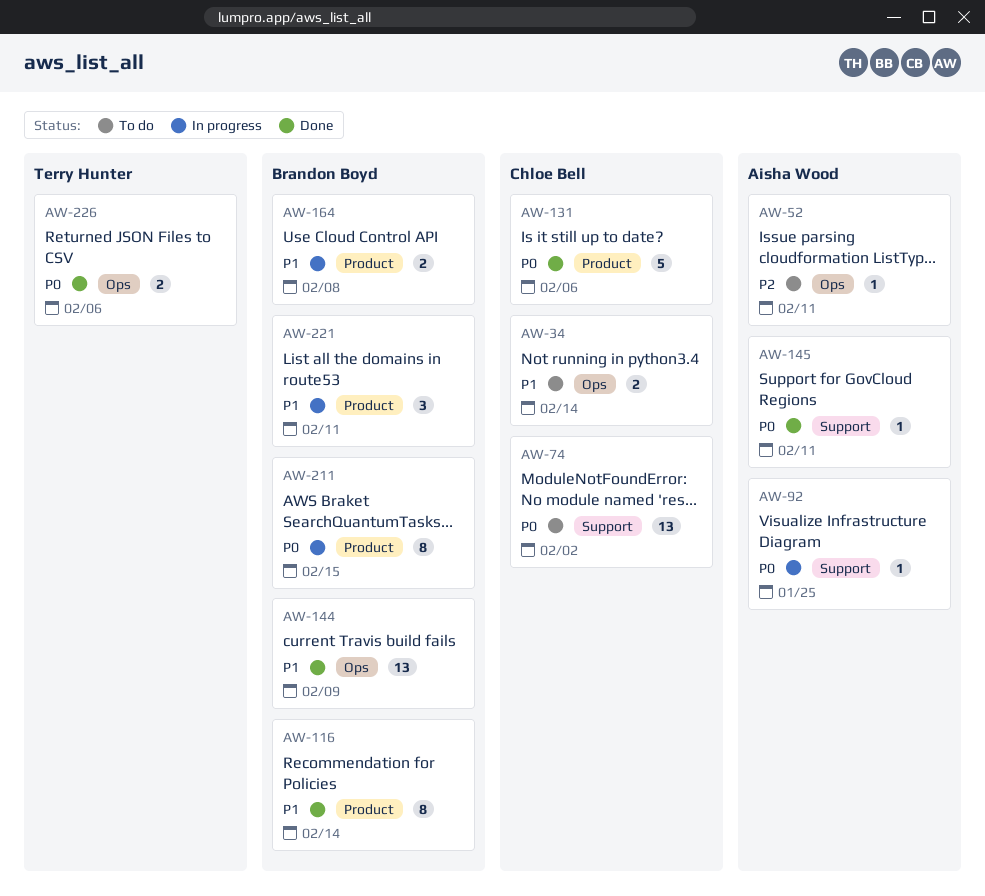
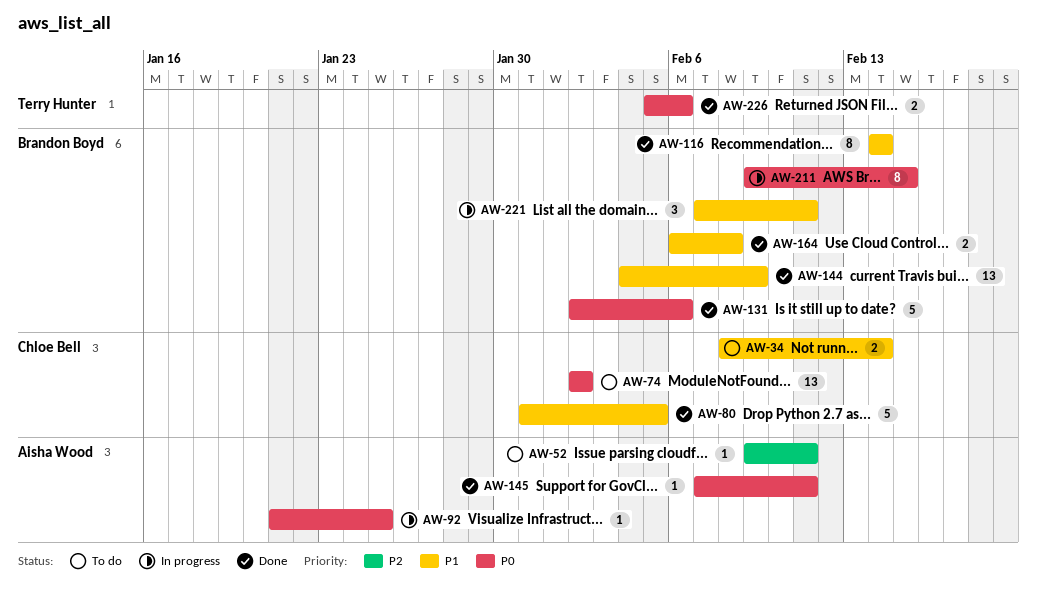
AW-80: none -> present
AW-131, owner: Chloe Bell -> Brandon Boyd
AW-164, status: In progress -> Done

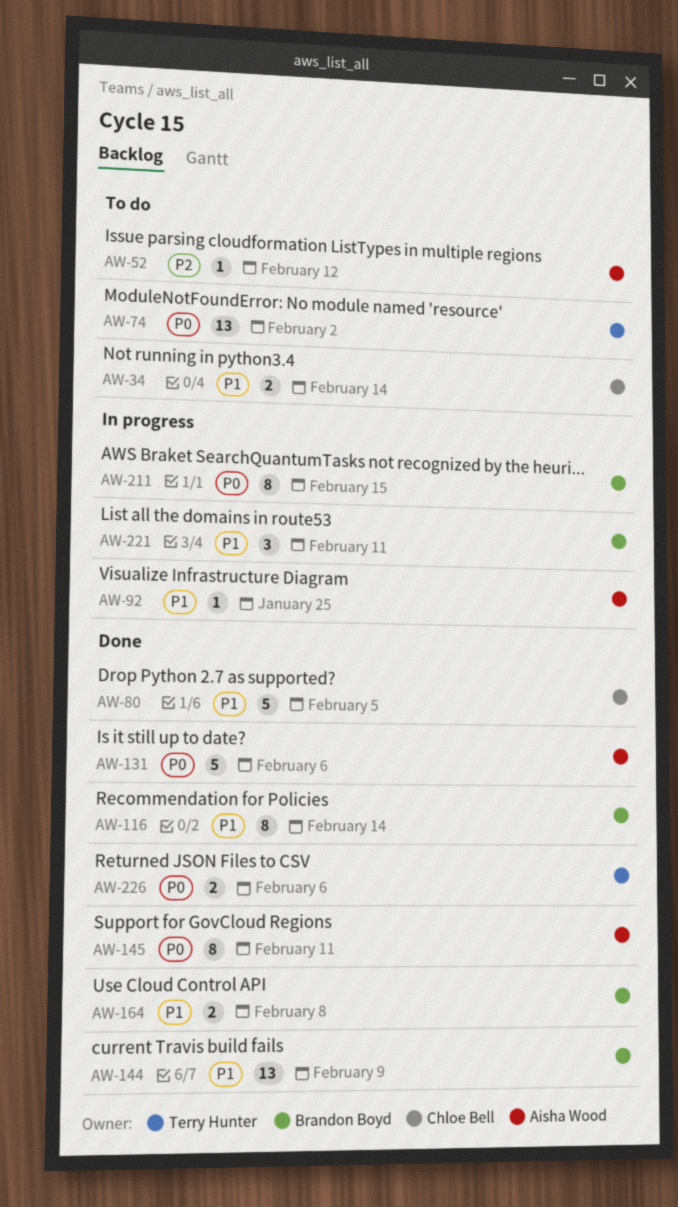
AW-52, due: Feb 11 -> Feb 12
AW-74, owner: Chloe Bell -> Terry Hunter
AW-92, priority: P0 -> P1
AW-131, owner: Brandon Boyd -> Aisha Wood
AW-145, estimate: 1 -> 8

